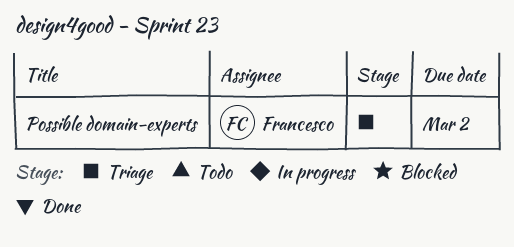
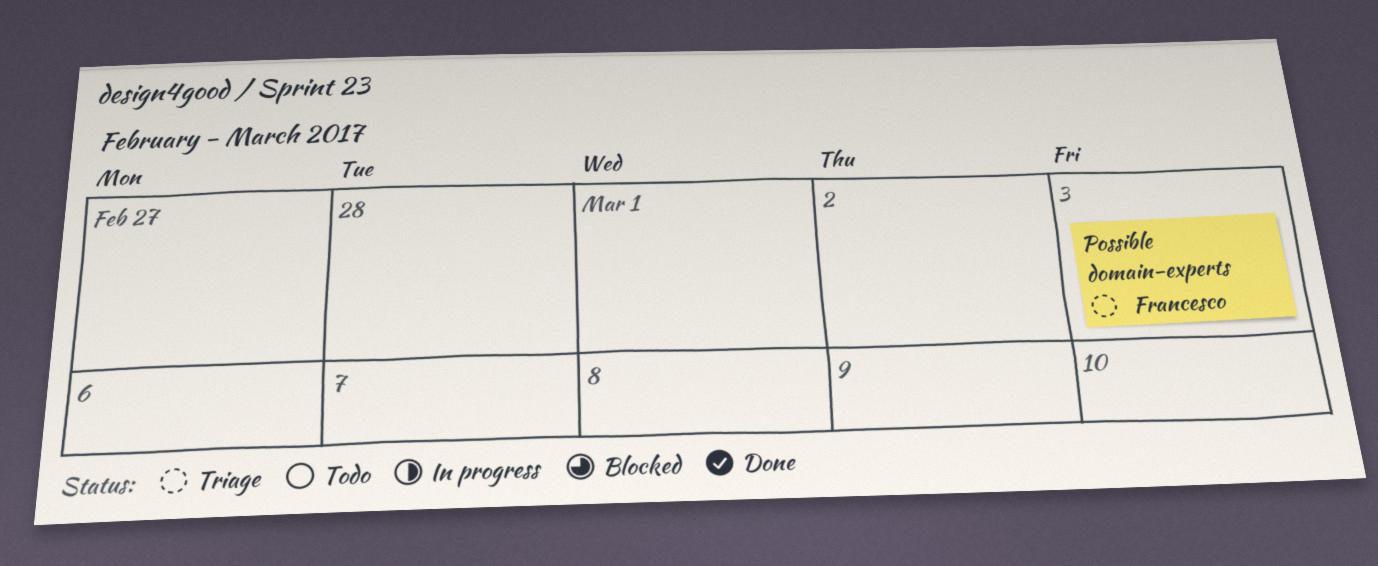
Possible domain-experts, due: Mar 2 -> Mar 3

